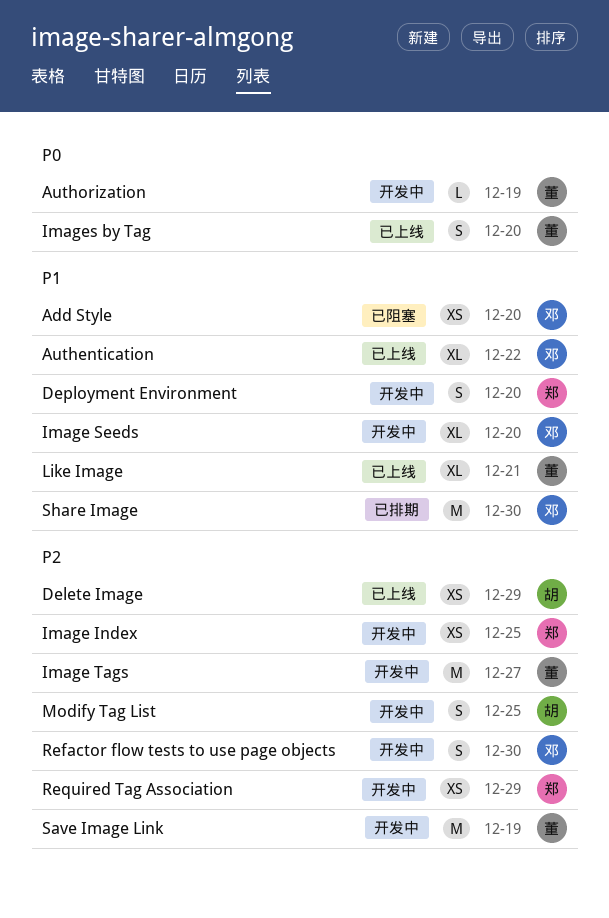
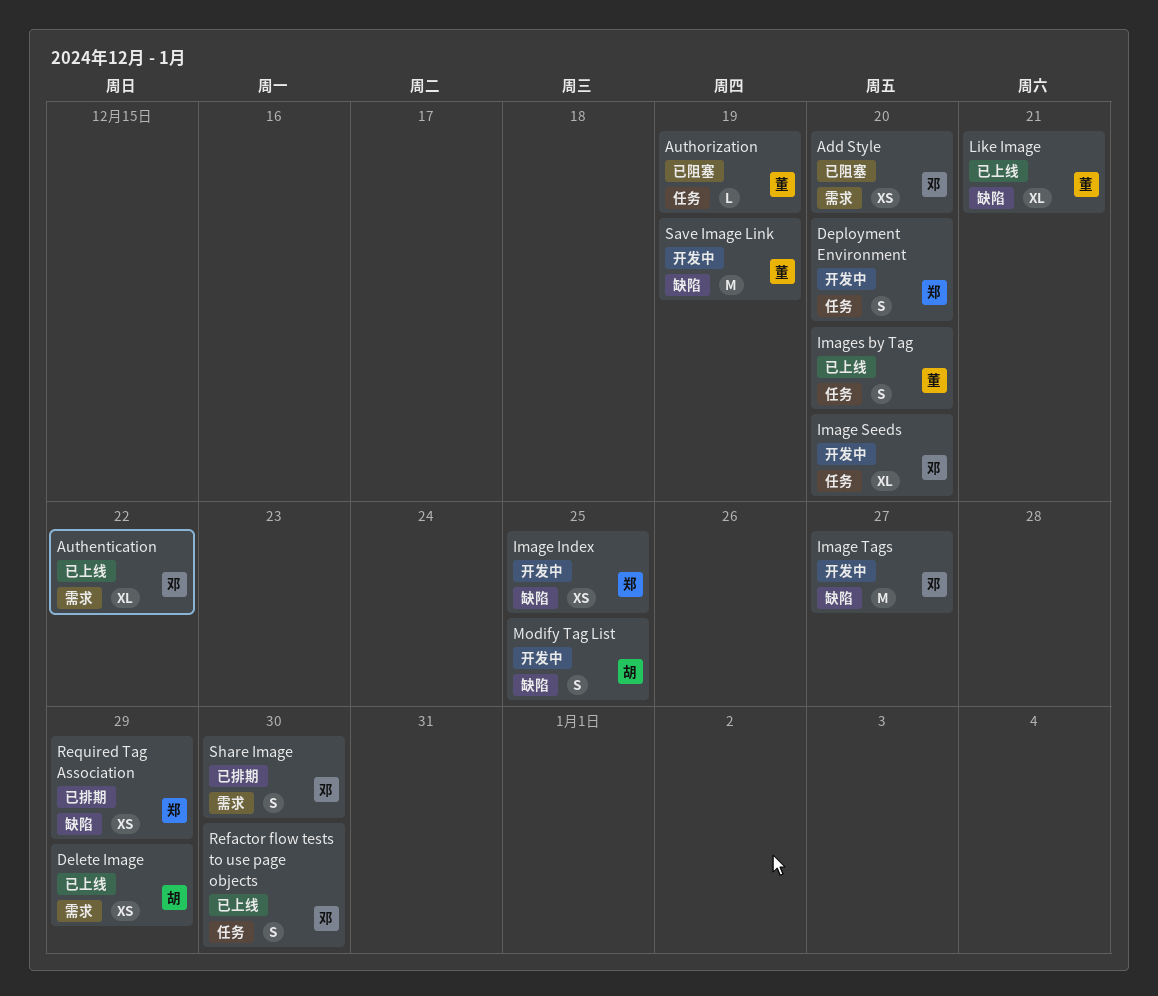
Authorization, status: 开发中 -> 已阻塞
Image Tags, owner: 董 -> 邓
Refactor flow tests to use page objects, status: 开发中 -> 已上线
Required Tag Association, status: 开发中 -> 已排期
Share Image, estimate: M -> S

